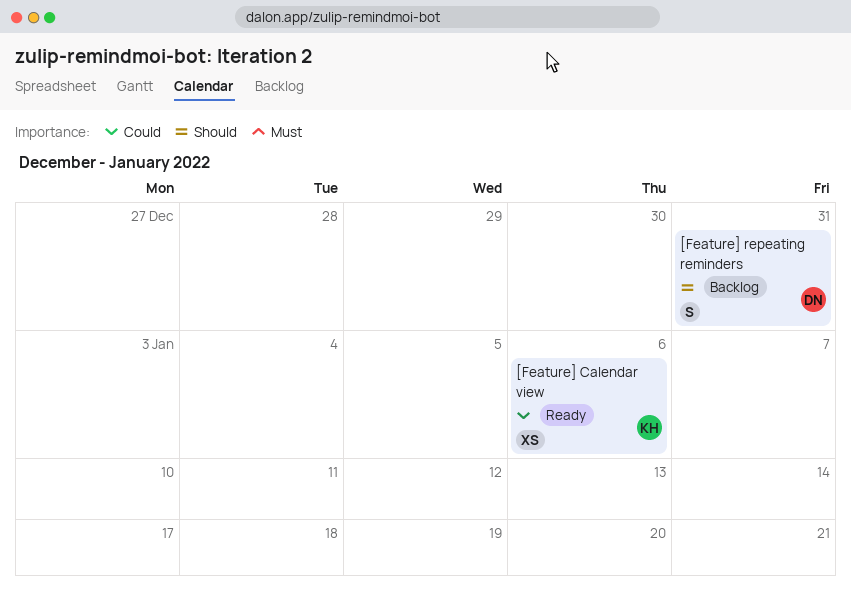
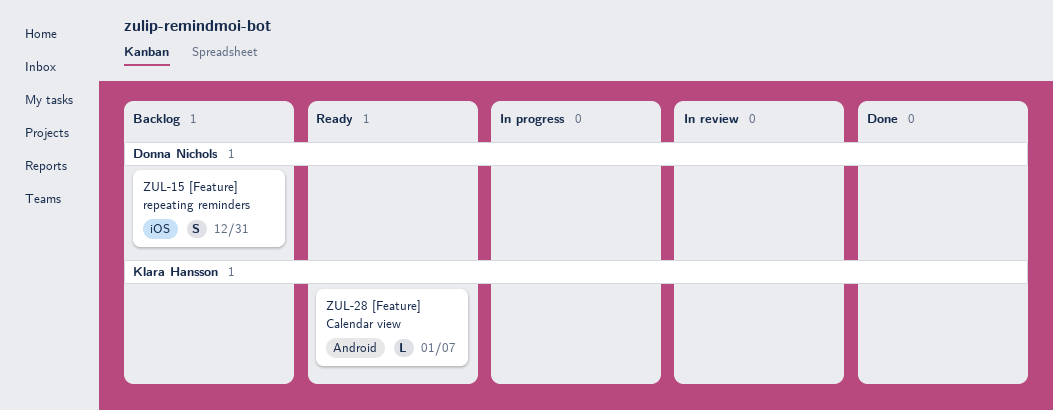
[Feature] Calendar view, estimate: XS -> L
[Feature] Calendar view, due: Jan 6 -> Jan 7

